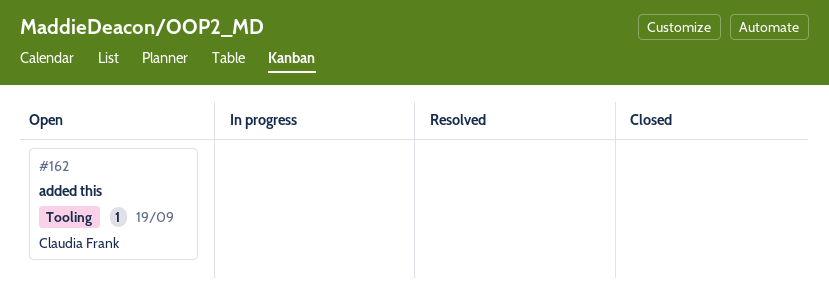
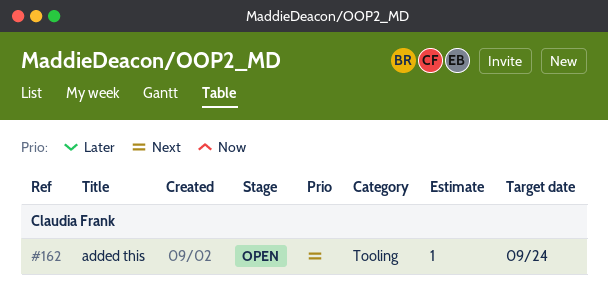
#162, due: Sep 19 -> Sep 24

